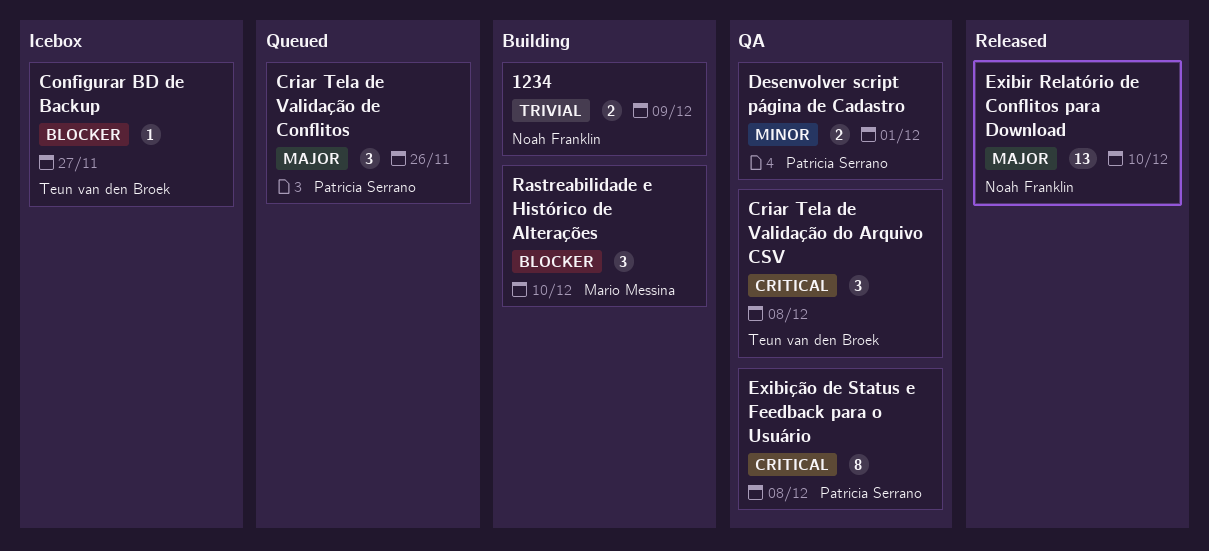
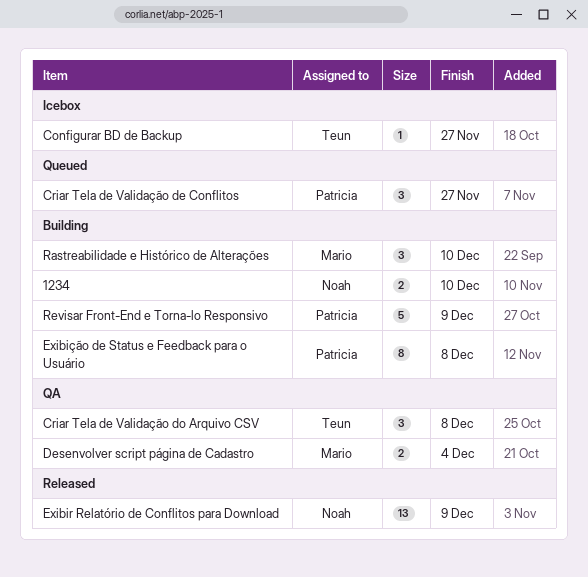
1234, due: Dec 9 -> Dec 10
Criar Tela de Validação de Conflitos, due: Nov 26 -> Nov 27
Desenvolver script página de Cadastro, owner: Patricia Serrano -> Mario Messina
Desenvolver script página de Cadastro, due: Dec 1 -> Dec 4
Exibir Relatório de Conflitos para Download, due: Dec 10 -> Dec 9
Exibição de Status e Feedback para o Usuário, status: QA -> Building
Revisar Front-End e Torna-lo Responsivo: none -> present

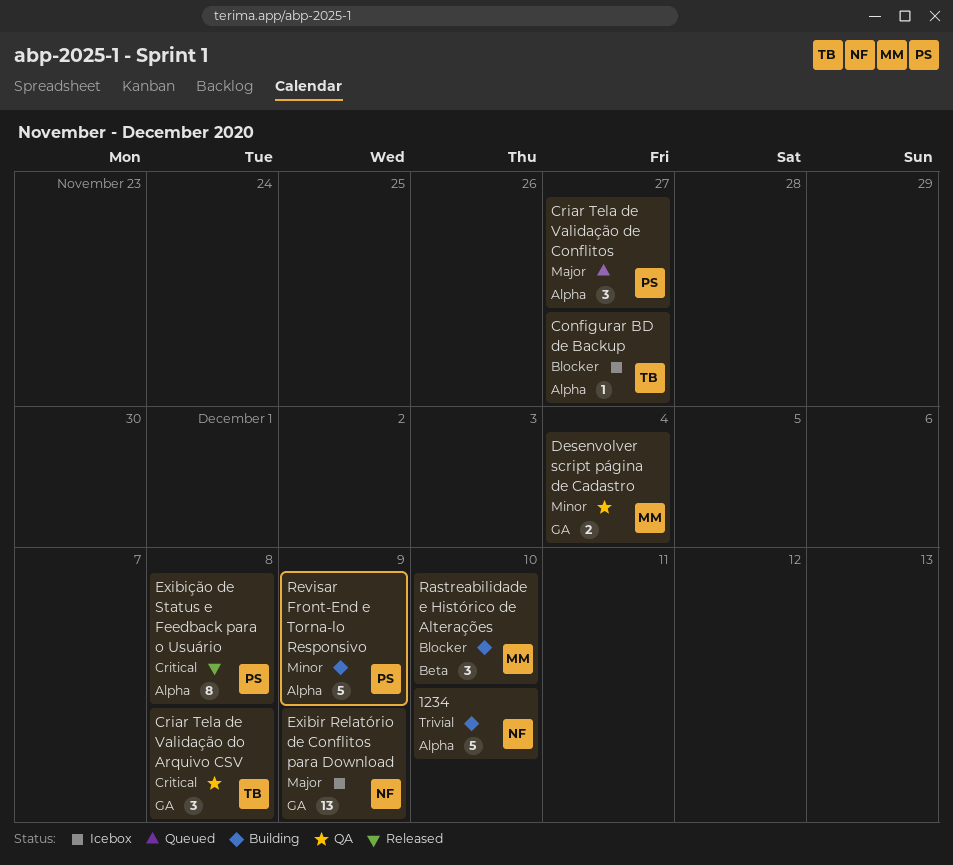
1234, estimate: 2 -> 5
Exibir Relatório de Conflitos para Download, status: Released -> Icebox
Exibição de Status e Feedback para o Usuário, status: Building -> Released

